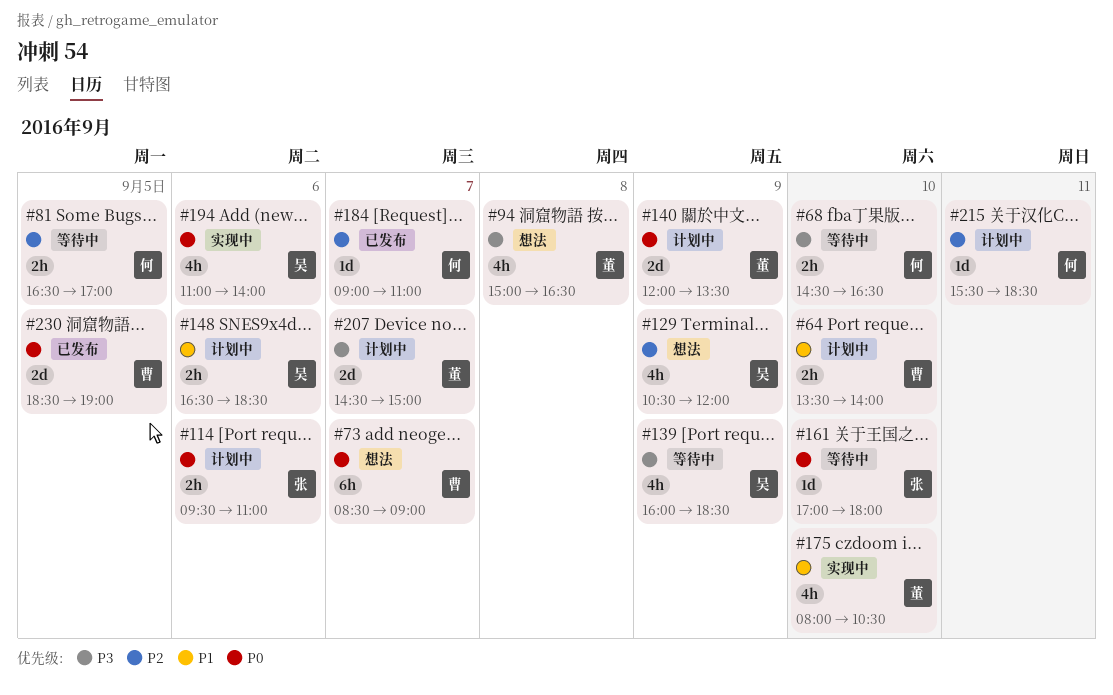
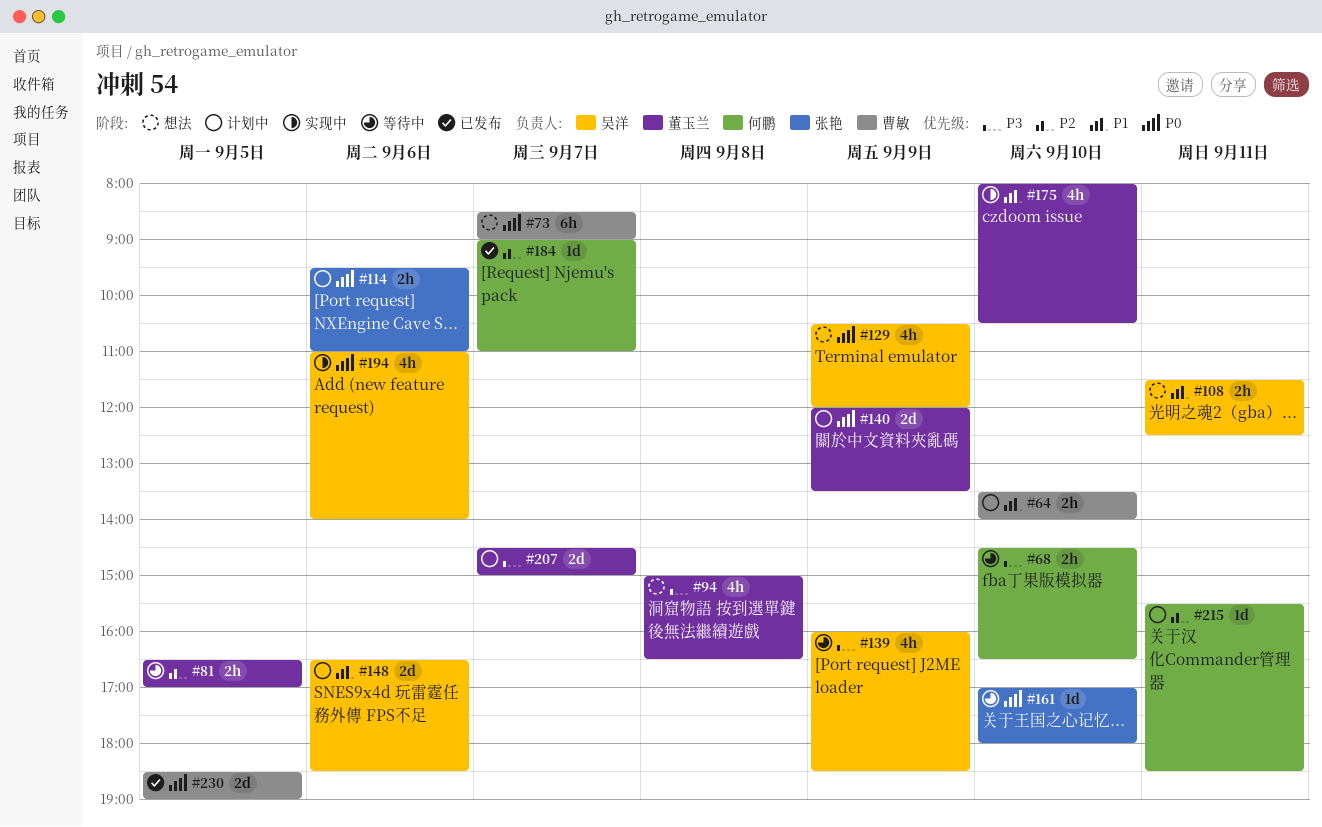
#81, owner: 何鹏 -> 董玉兰
#108: none -> present
#129, priority: P2 -> P0
#148, estimate: 2h -> 2d

